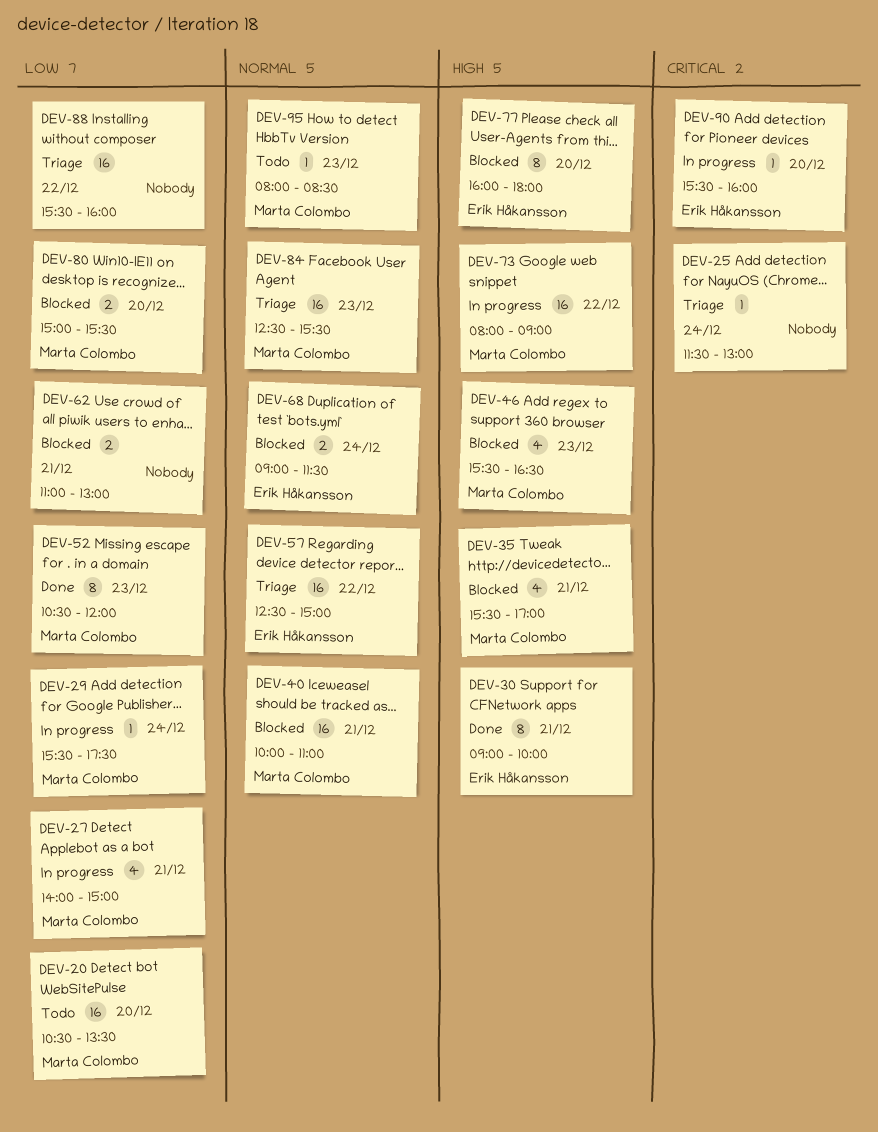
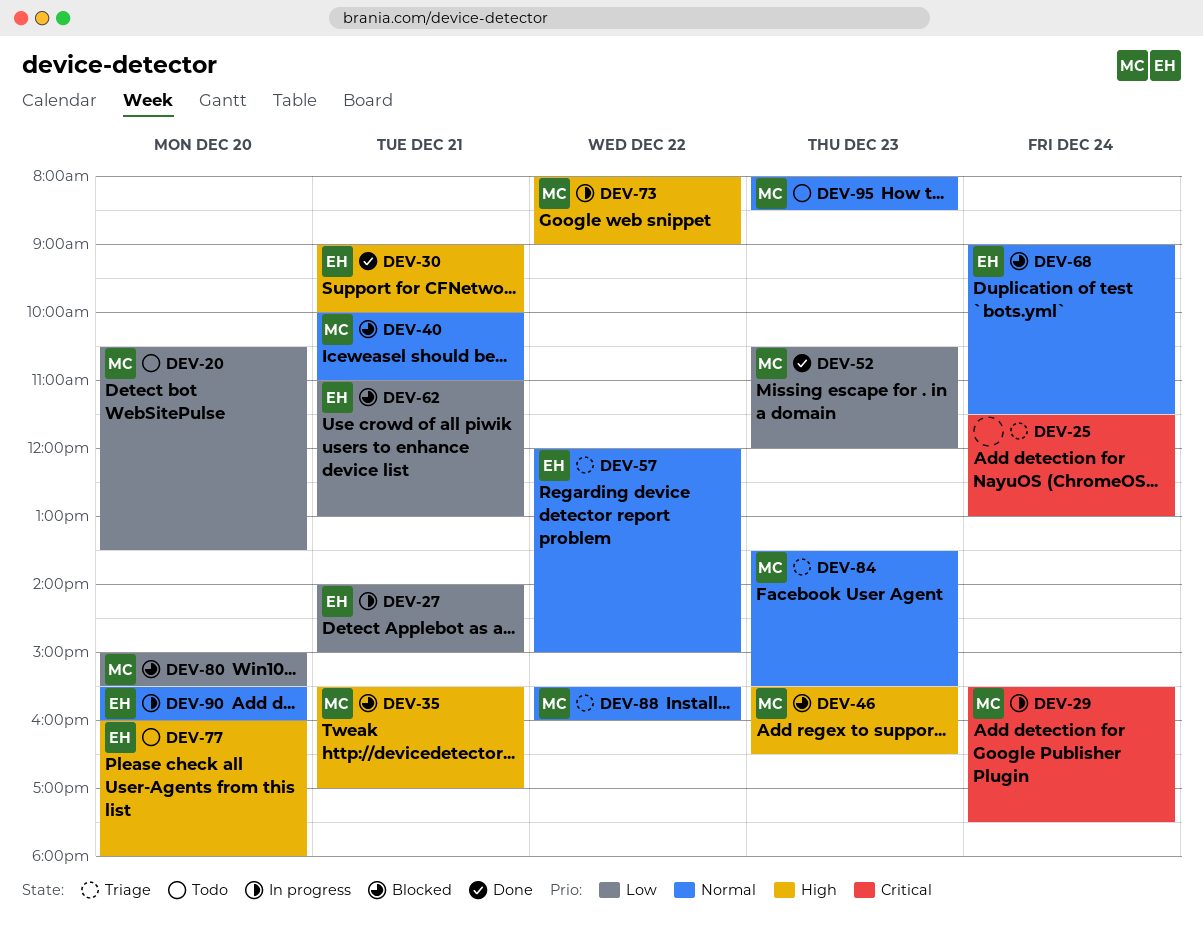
DEV-27, owner: Marta Colombo -> Erik Håkansson
DEV-29, priority: Low -> Critical
DEV-57, begins: 12:30 -> 12:00
DEV-62, owner: none -> Erik Håkansson
DEV-77, status: Blocked -> Todo
DEV-84, begins: 12:30 -> 13:30
DEV-88, owner: none -> Marta Colombo
DEV-88, priority: Low -> Normal
DEV-90, priority: Critical -> Normal

